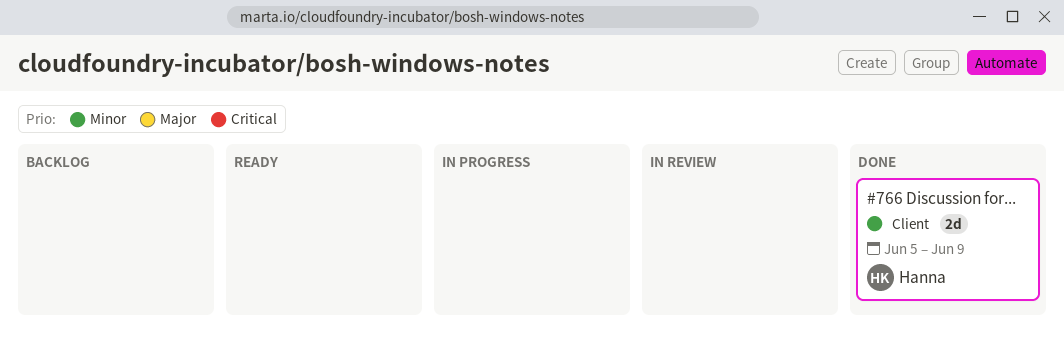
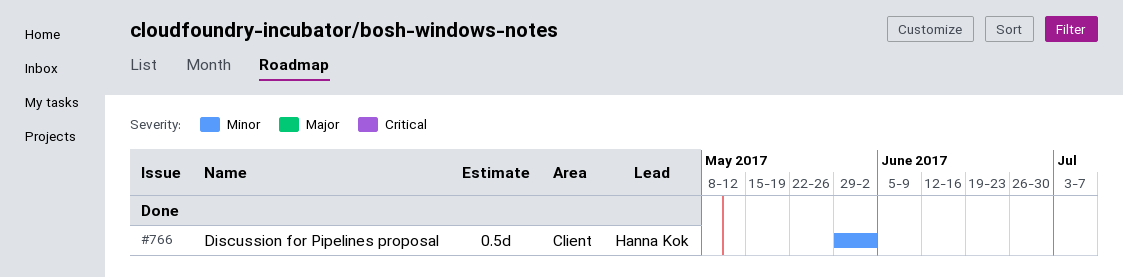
#766, estimate: 2d -> 0.5d
#766, start: Jun 5 -> May 29
#766, due: Jun 9 -> Jun 2

